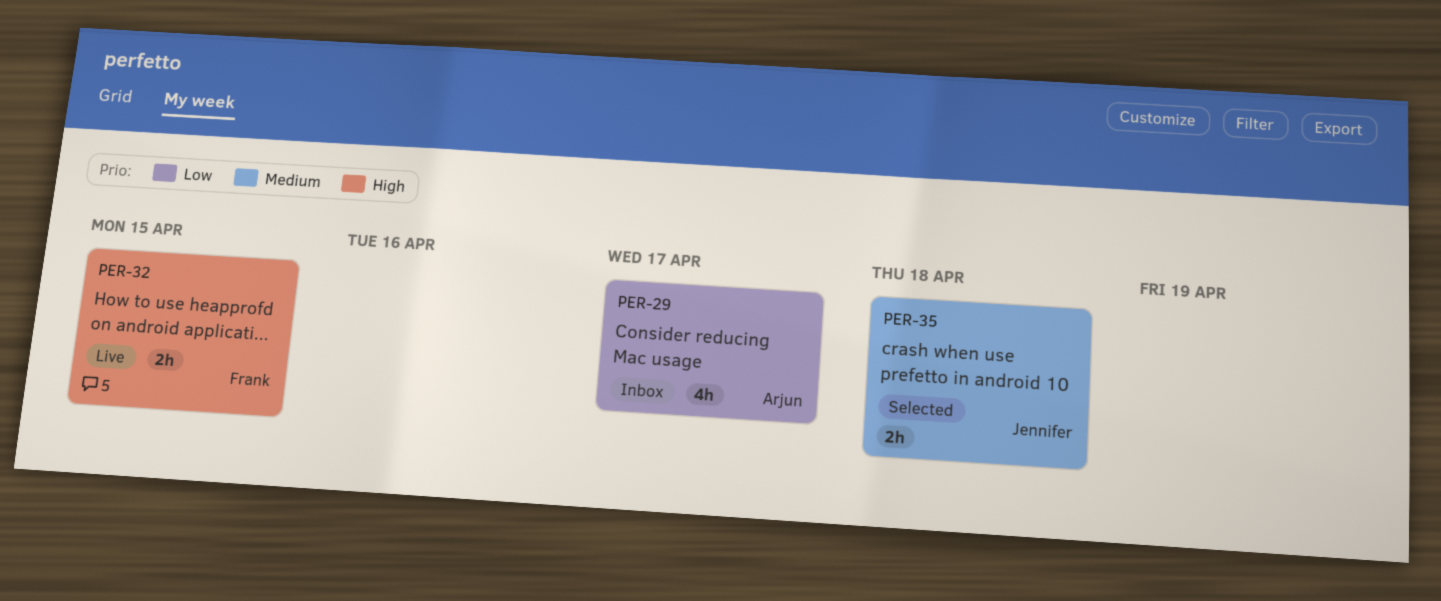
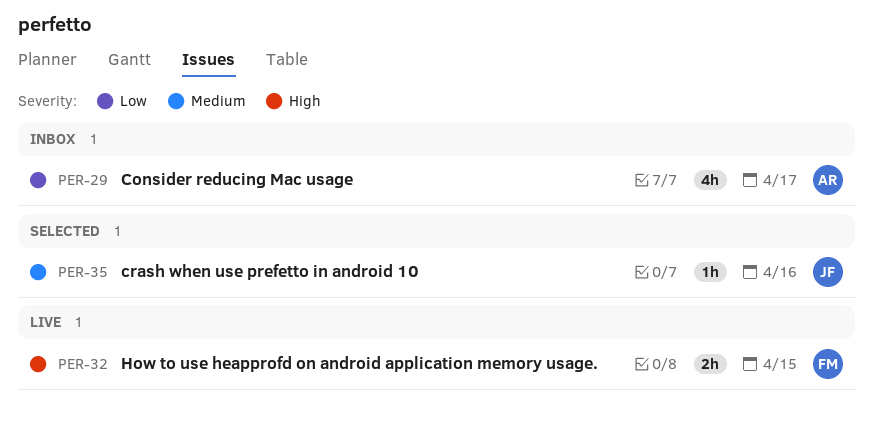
PER-35, estimate: 2h -> 1h
PER-35, due: Apr 18 -> Apr 16

